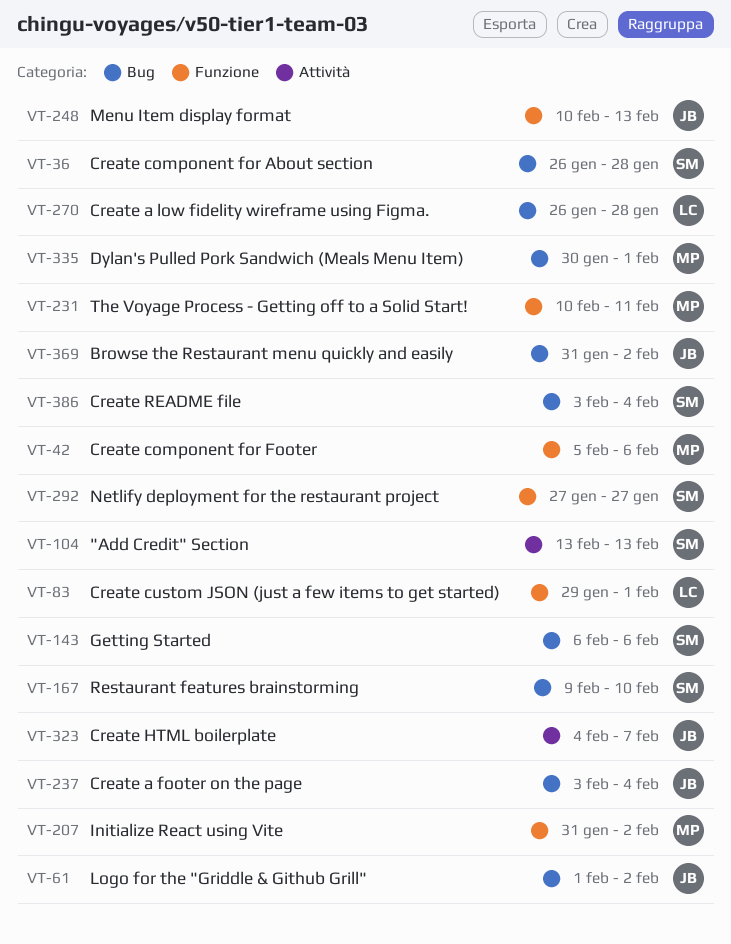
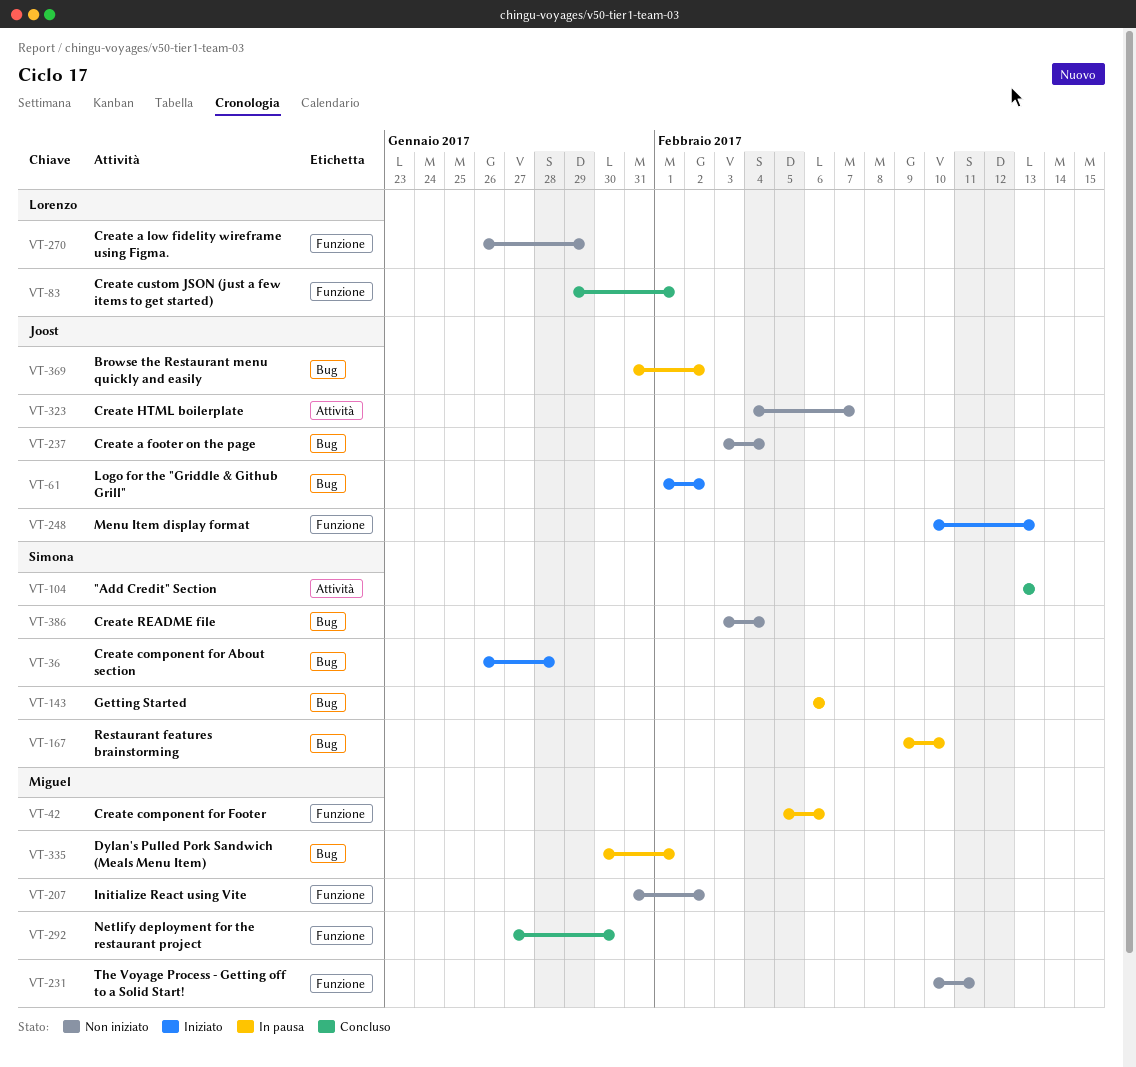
VT-270, label: Bug -> Funzione
VT-270, due: Jan 28 -> Jan 29
VT-292, owner: Simona -> Miguel
VT-292, due: Jan 27 -> Jan 30

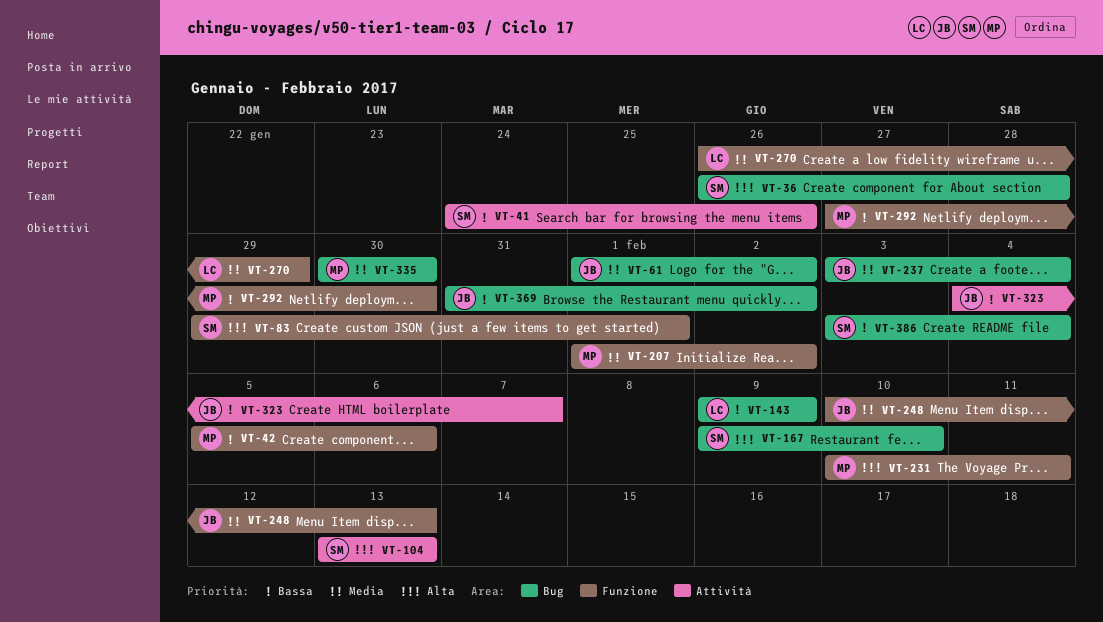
VT-41: none -> present
VT-83, owner: Lorenzo -> Simona
VT-143, owner: Simona -> Lorenzo
VT-143, start: Feb 6 -> Feb 9
VT-143, due: Feb 6 -> Feb 9
VT-207, start: Jan 31 -> Feb 1
VT-335, due: Feb 1 -> Jan 30

